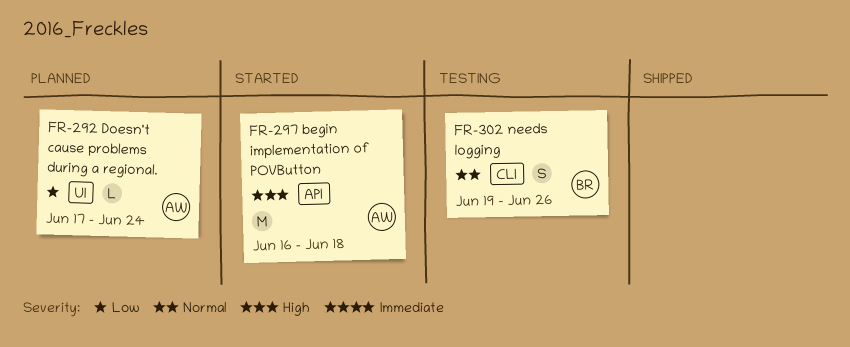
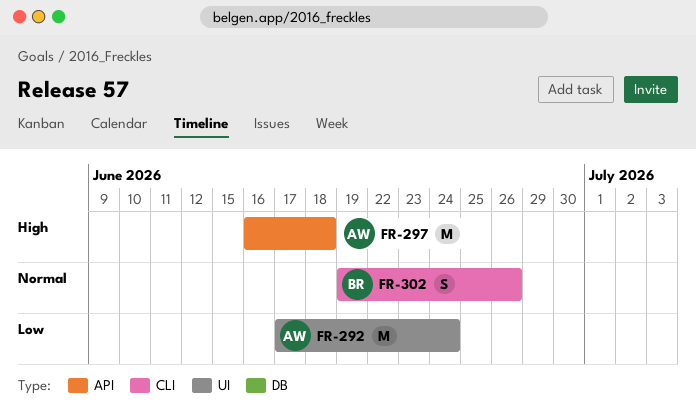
FR-292, estimate: L -> M

